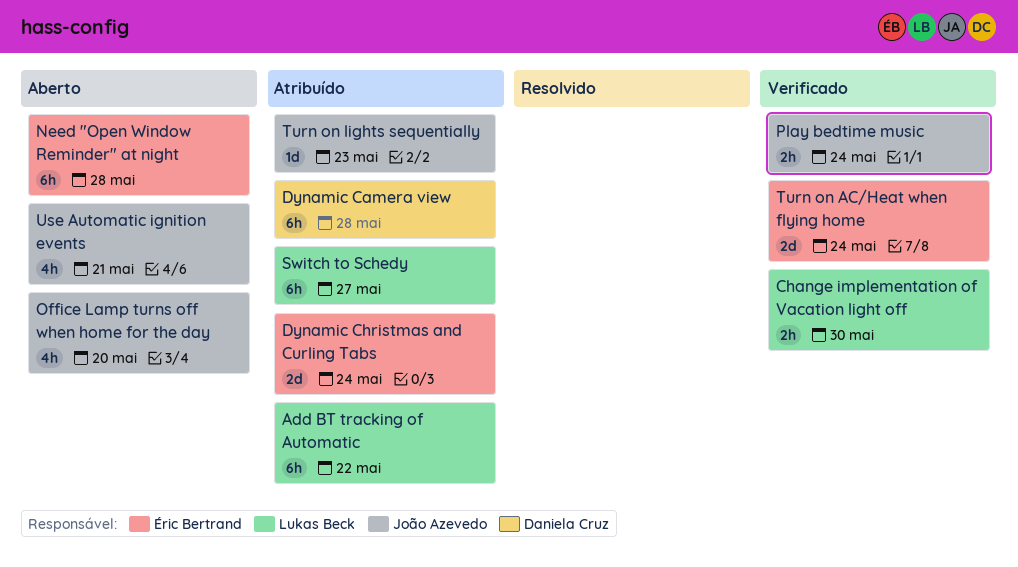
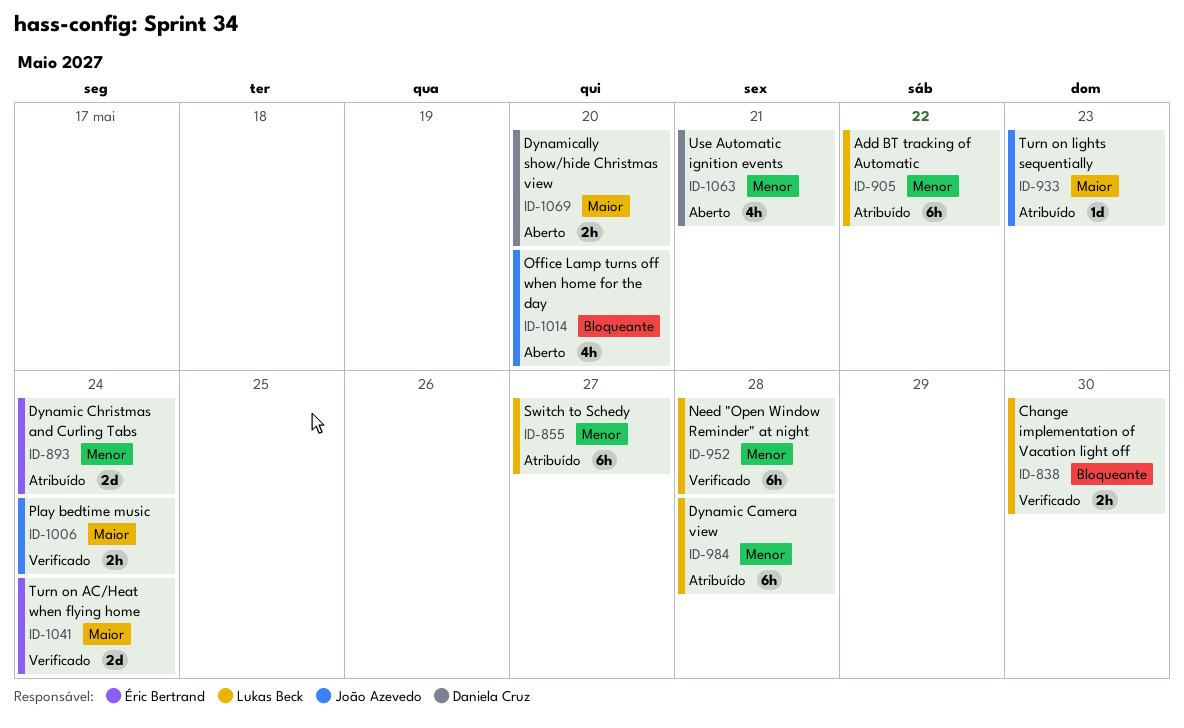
Dynamic Camera view, owner: Daniela Cruz -> Lukas Beck
Dynamically show/hide Christmas view: none -> present
Need "Open Window Reminder" at night, status: Aberto -> Verificado
Need "Open Window Reminder" at night, owner: Éric Bertrand -> Lukas Beck
Use Automatic ignition events, owner: João Azevedo -> Daniela Cruz

